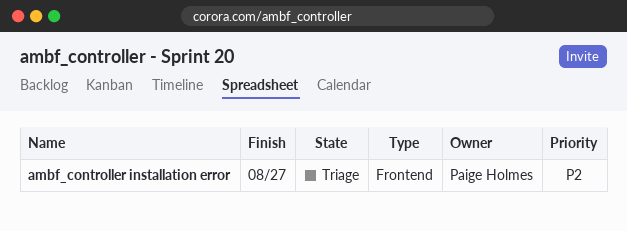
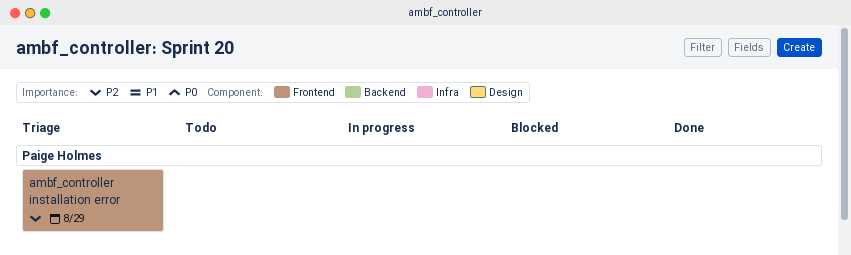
ambf_controller installation error, due: Aug 27 -> Aug 29

